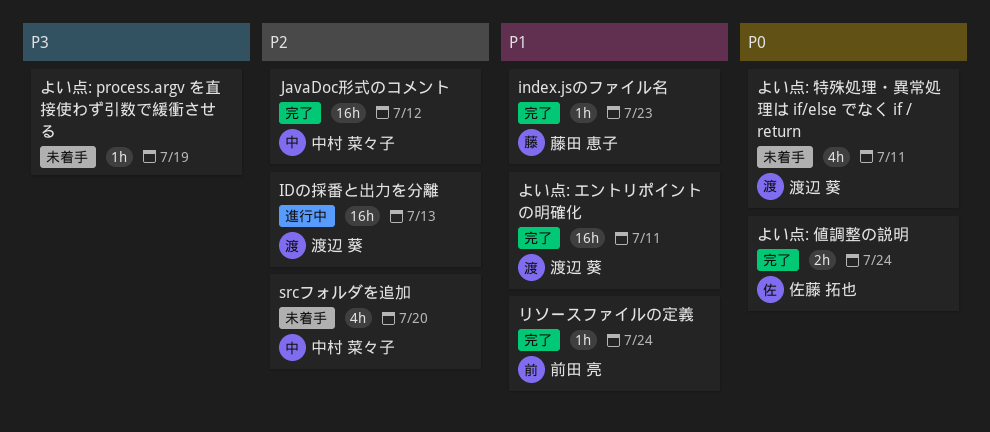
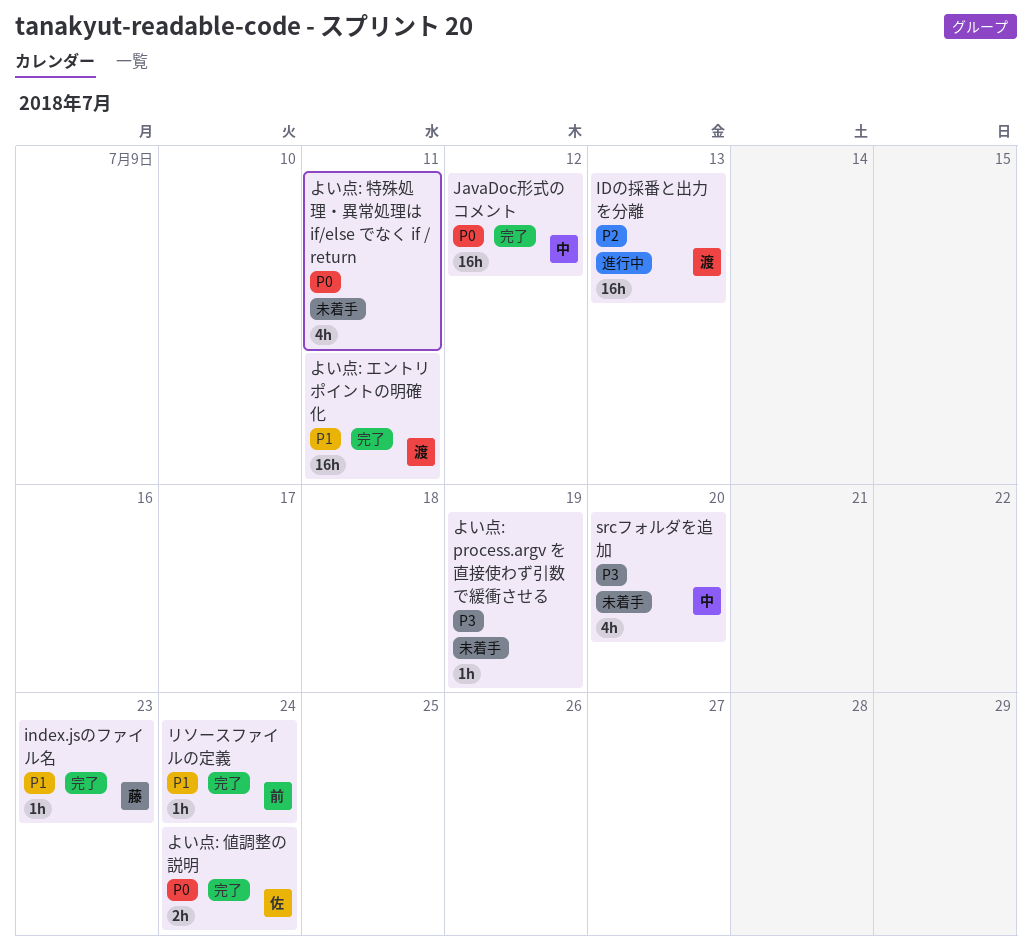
JavaDoc形式のコメント, priority: P2 -> P0
srcフォルダを追加, priority: P2 -> P3
よい点: 特殊処理・異常処理は if/else でなく if / return, owner: 渡辺 葵 -> none

